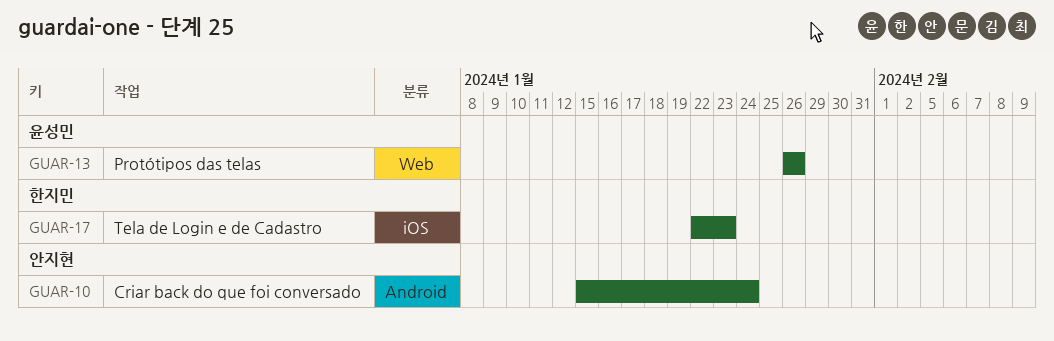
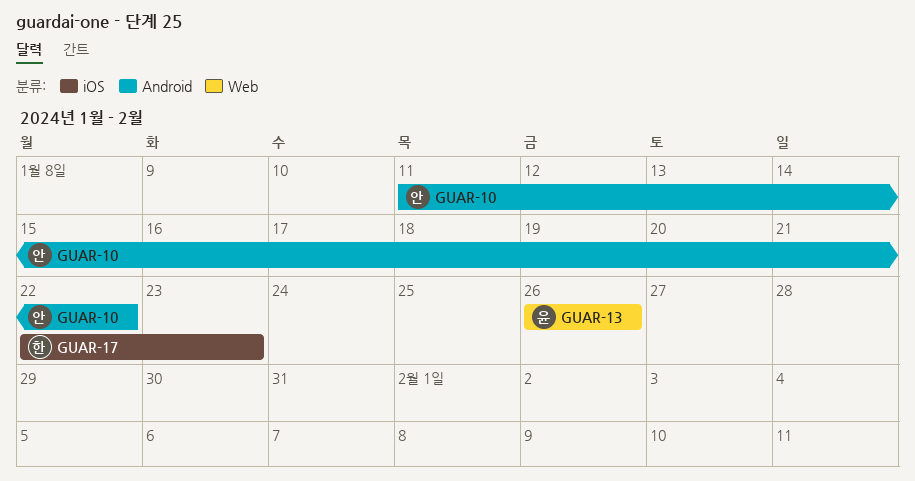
GUAR-10, start: Jan 15 -> Jan 11
GUAR-10, due: Jan 24 -> Jan 22

